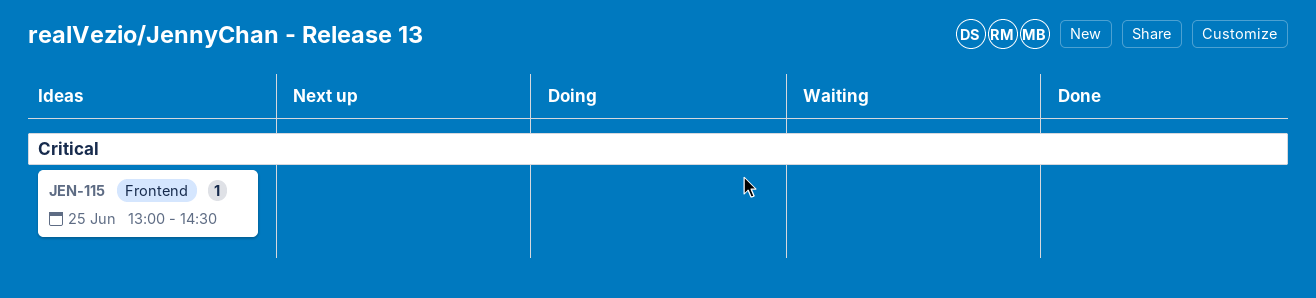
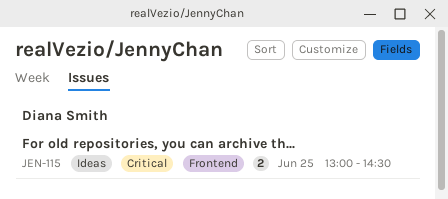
JEN-115, estimate: 1 -> 2

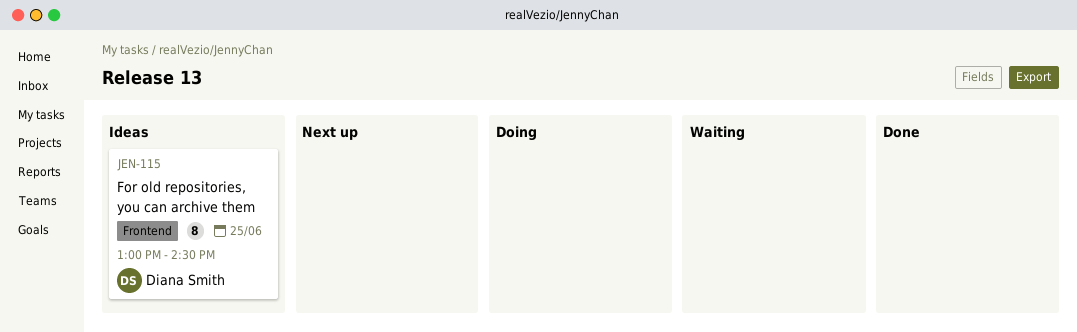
JEN-115, estimate: 2 -> 8

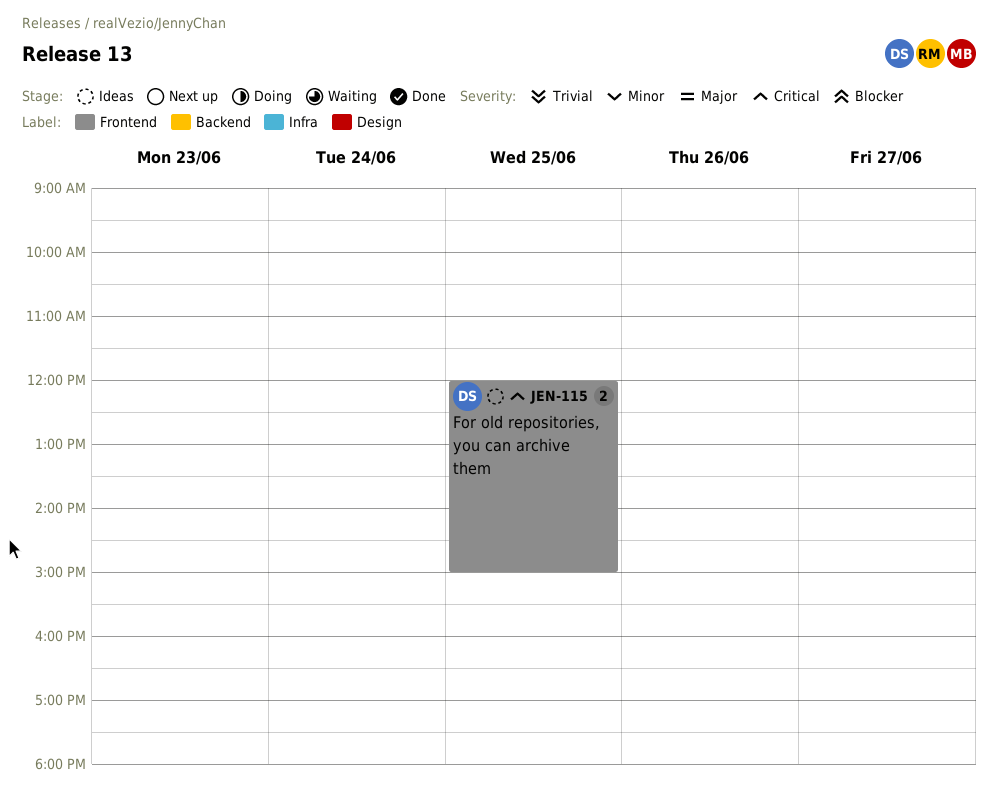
JEN-115, estimate: 8 -> 2
JEN-115, begins: 13:00 -> 12:00
JEN-115, ends: 14:30 -> 15:00

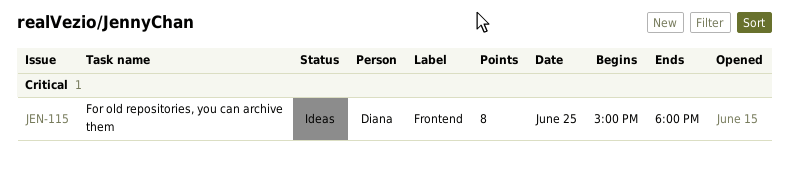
JEN-115, estimate: 2 -> 8
JEN-115, begins: 12:00 -> 15:00
JEN-115, ends: 15:00 -> 18:00

